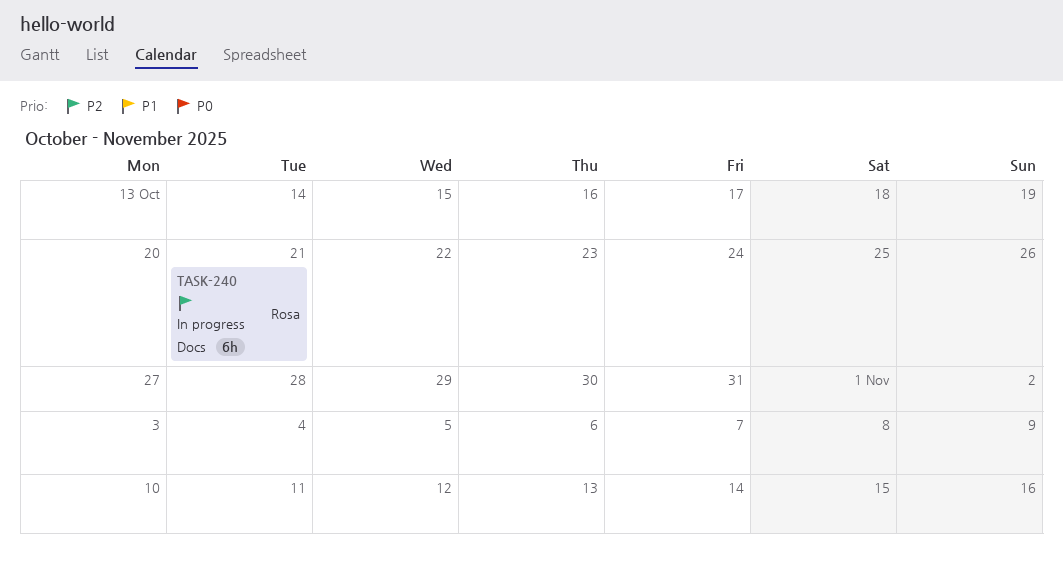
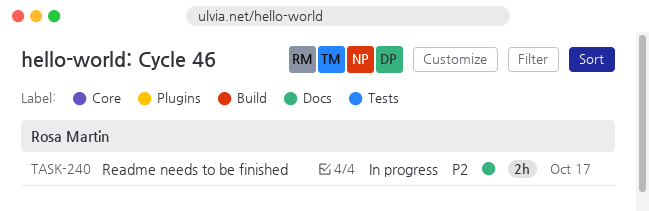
TASK-240, estimate: 6h -> 2h
TASK-240, due: Oct 21 -> Oct 17

